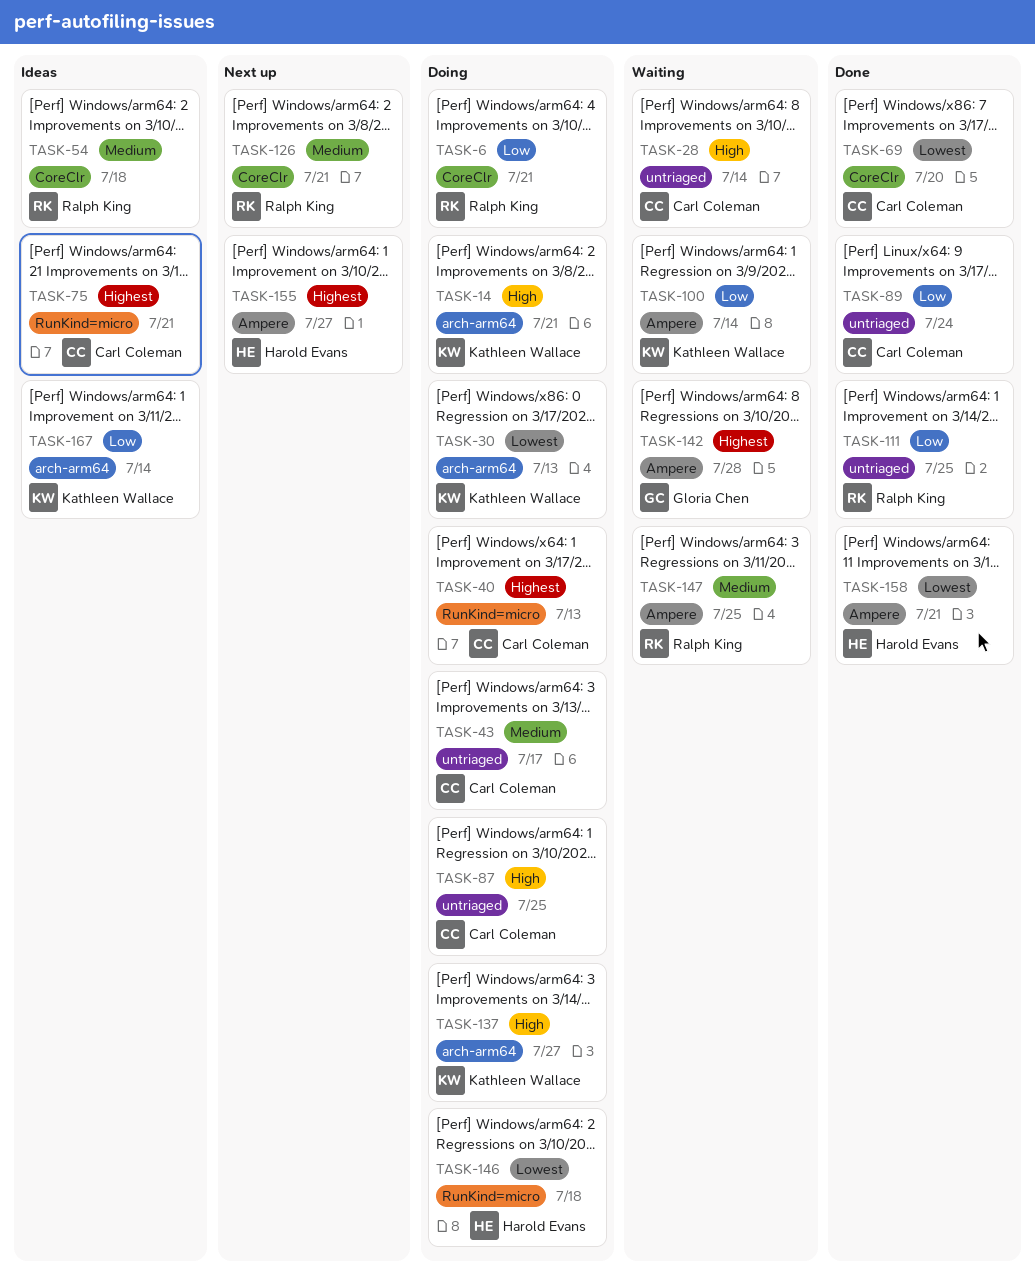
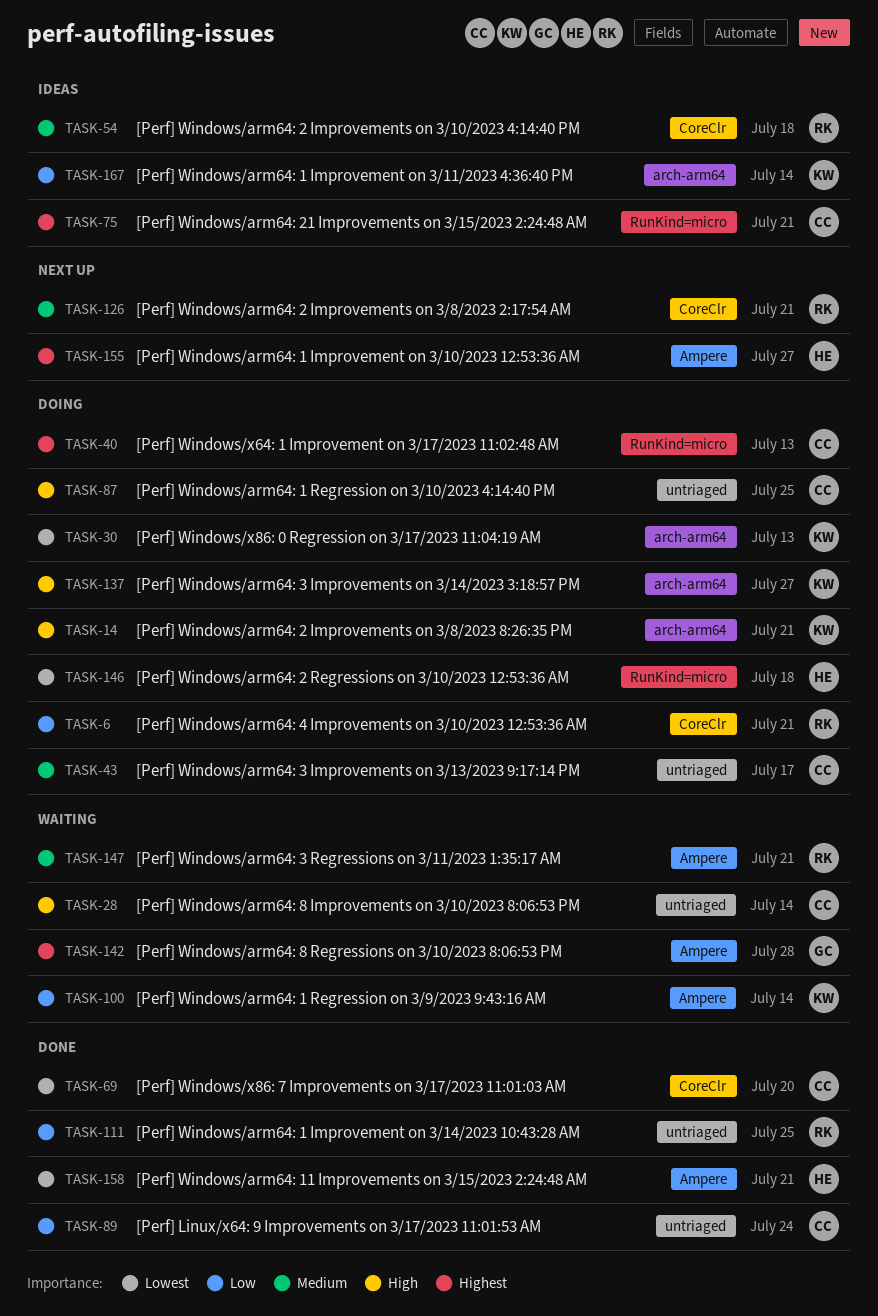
TASK-147, due: Jul 25 -> Jul 21

